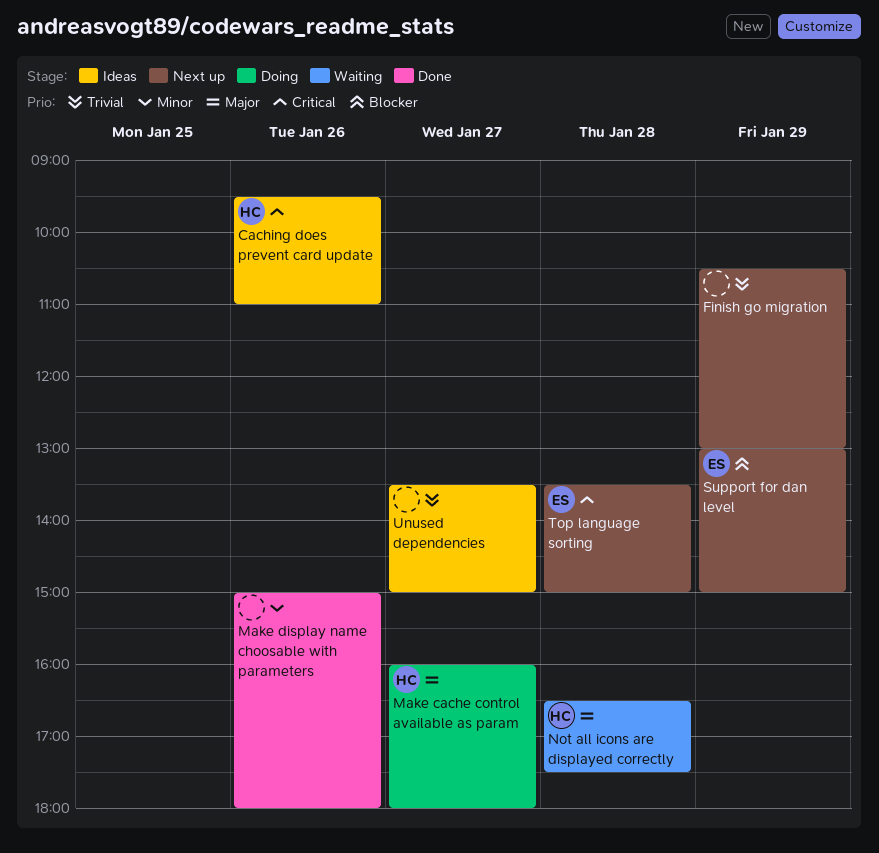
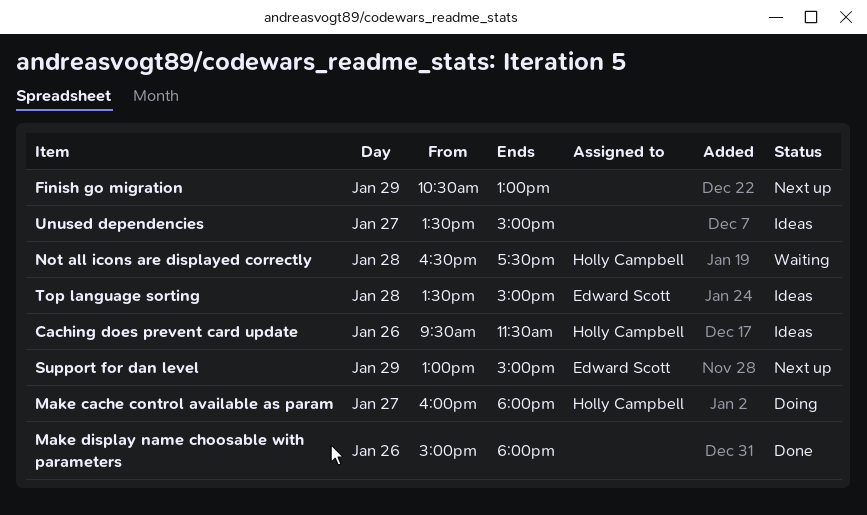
Caching does prevent card update, ends: 11:00 -> 11:30
Top language sorting, status: Next up -> Ideas

